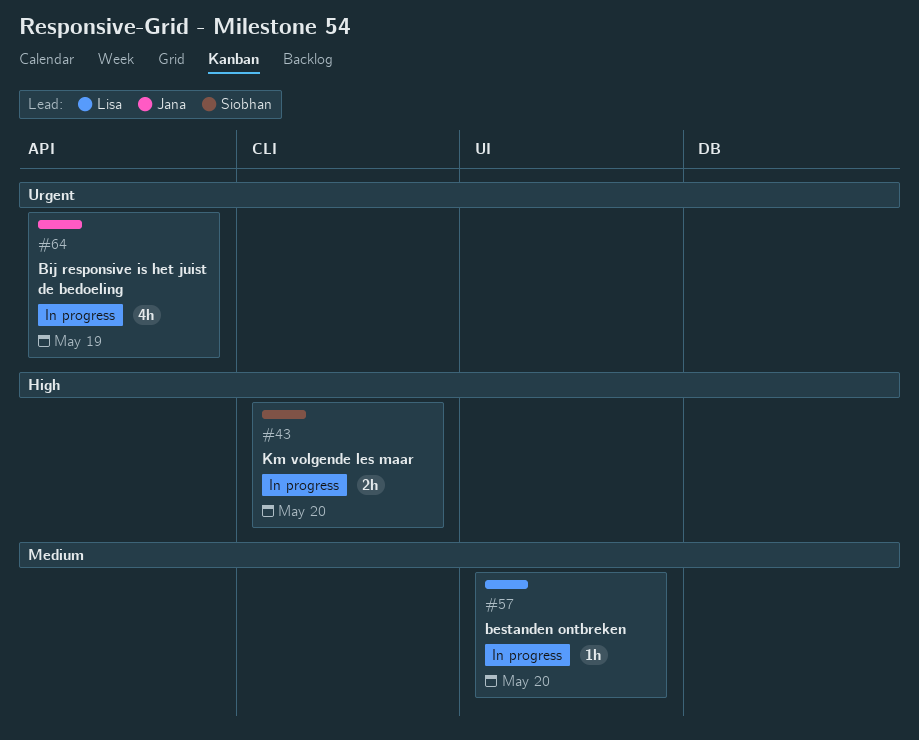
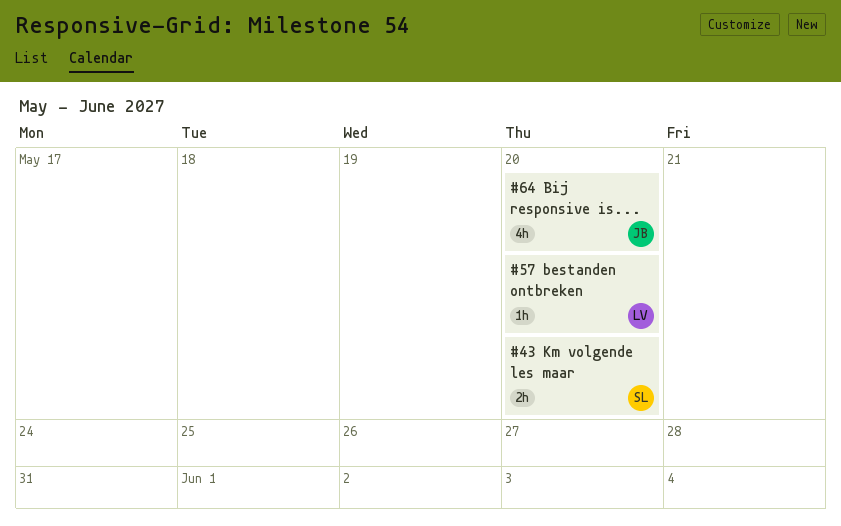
#64, due: May 19 -> May 20

